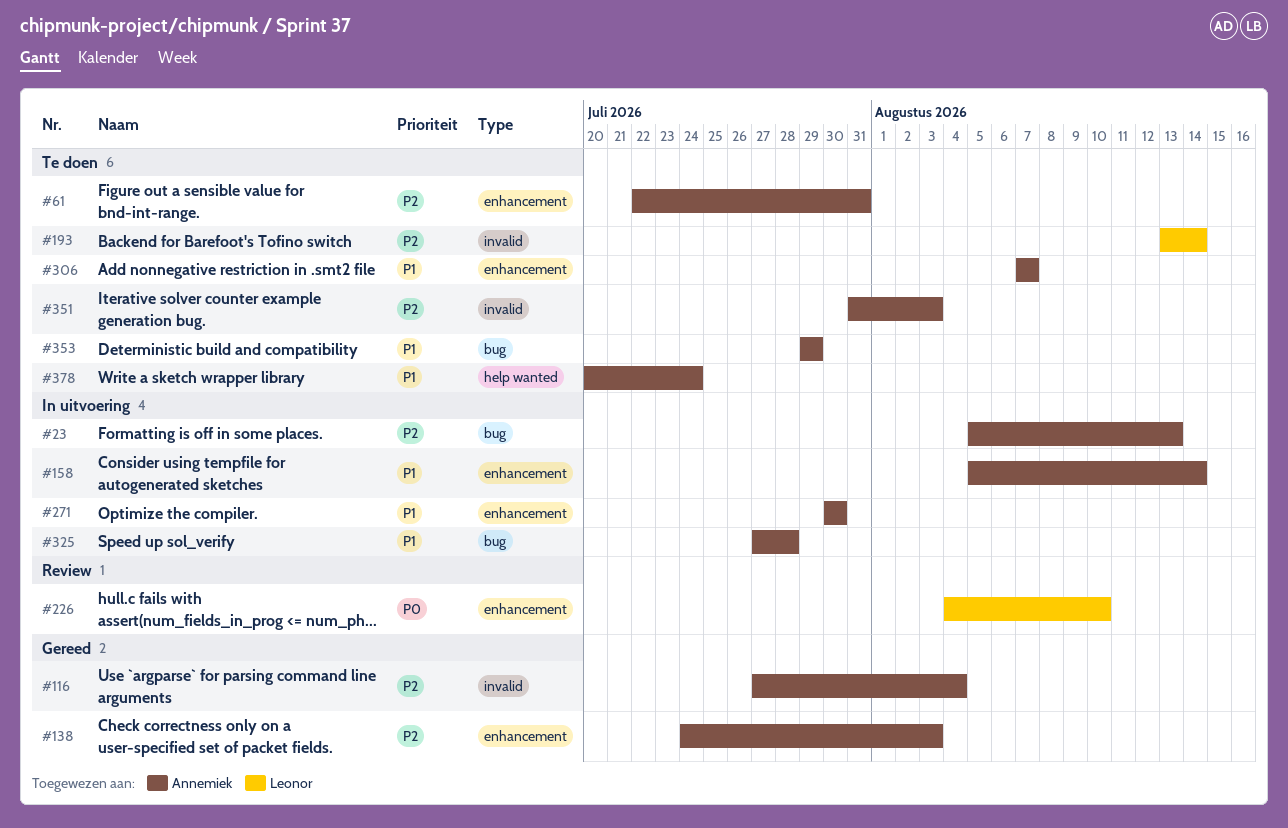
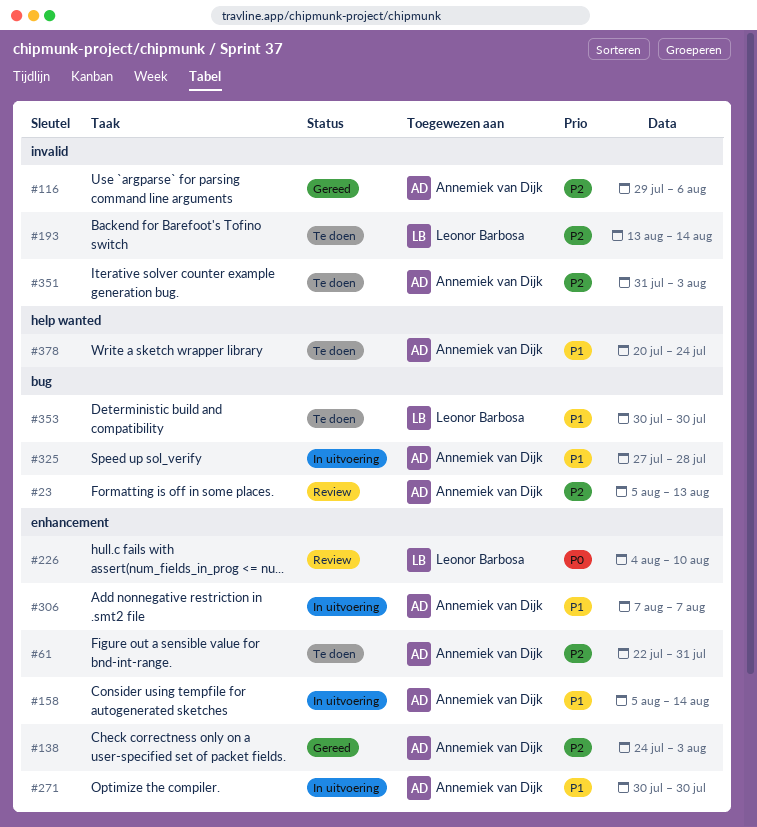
#23, status: In uitvoering -> Review
#116, start: Jul 27 -> Jul 29
#116, due: Aug 4 -> Aug 6
#306, status: Te doen -> In uitvoering
#353, owner: Annemiek van Dijk -> Leonor Barbosa
#353, start: Jul 29 -> Jul 30
#353, due: Jul 29 -> Jul 30

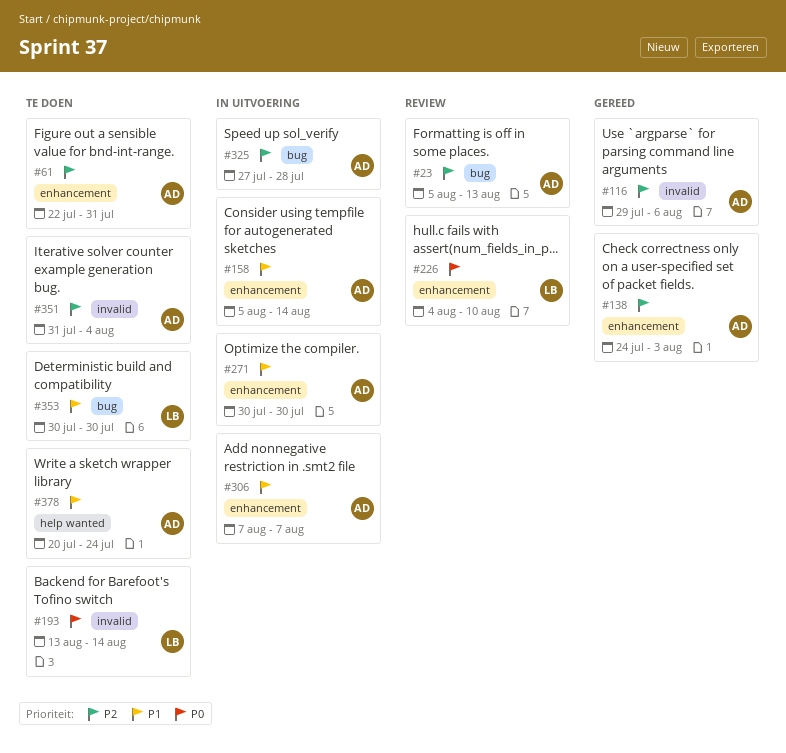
#193, priority: P2 -> P0
#325, priority: P1 -> P2
#351, due: Aug 3 -> Aug 4

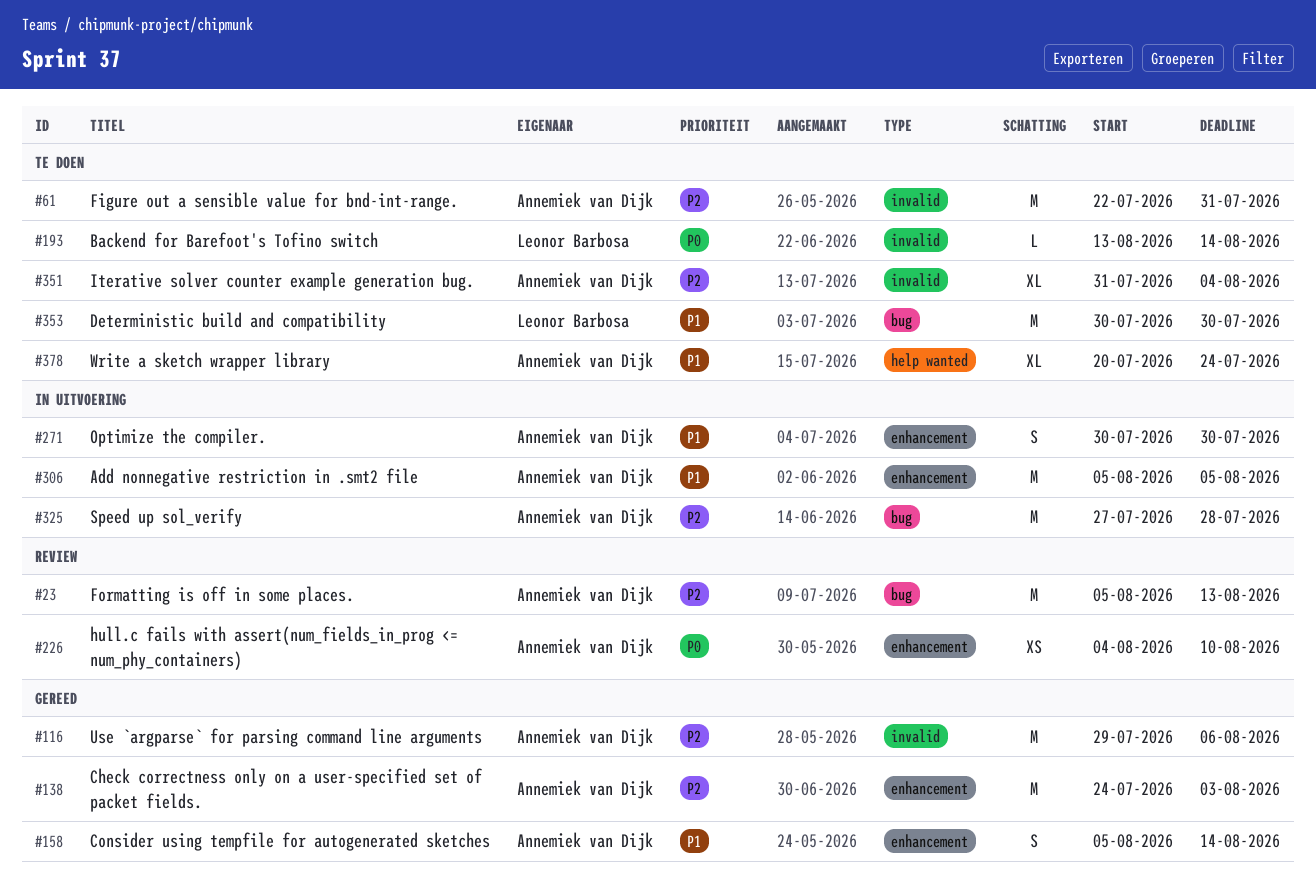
#61, label: enhancement -> invalid
#158, status: In uitvoering -> Gereed
#226, owner: Leonor Barbosa -> Annemiek van Dijk
#306, start: Aug 7 -> Aug 5
#306, due: Aug 7 -> Aug 5

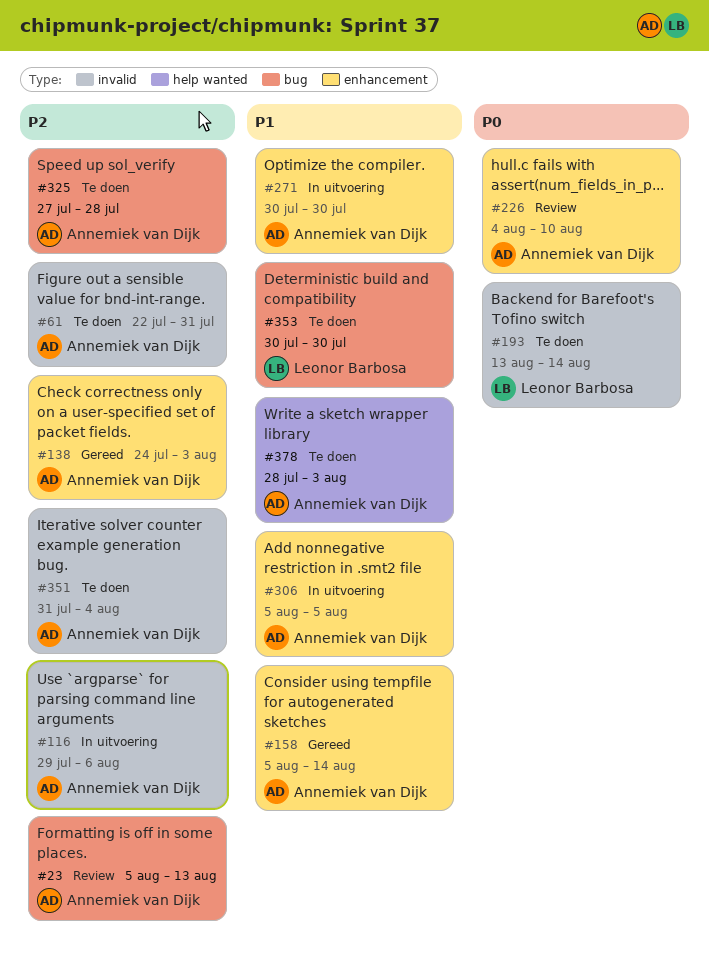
#116, status: Gereed -> In uitvoering
#325, status: In uitvoering -> Te doen
#378, start: Jul 20 -> Jul 28
#378, due: Jul 24 -> Aug 3

